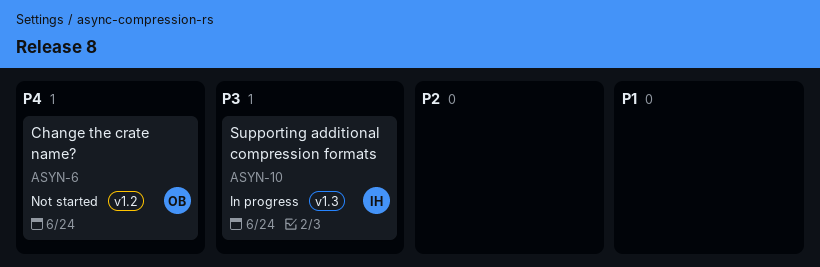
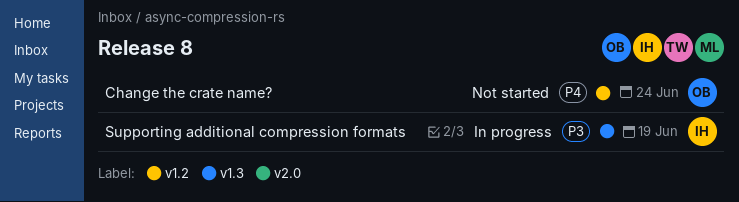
Supporting additional compression formats, due: Jun 24 -> Jun 19

